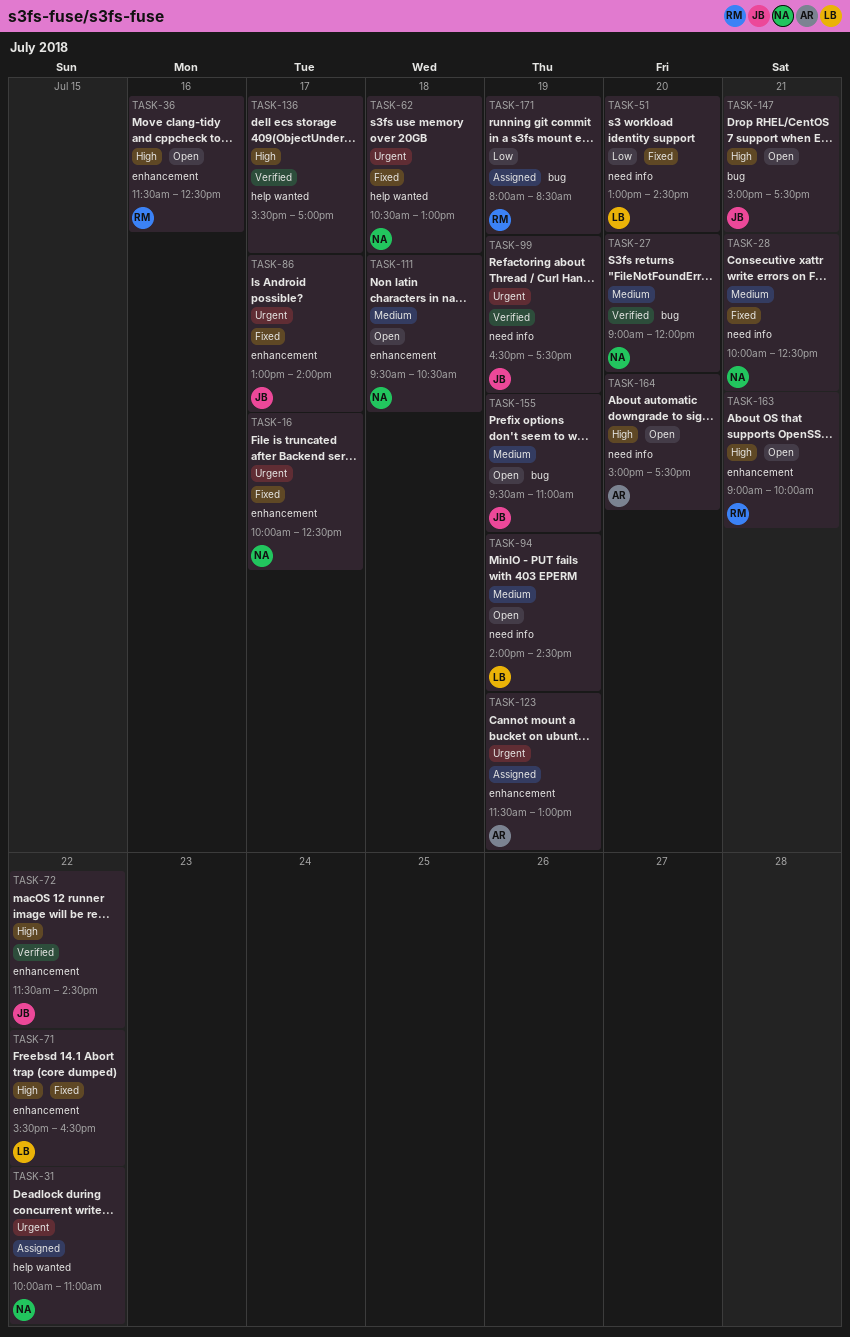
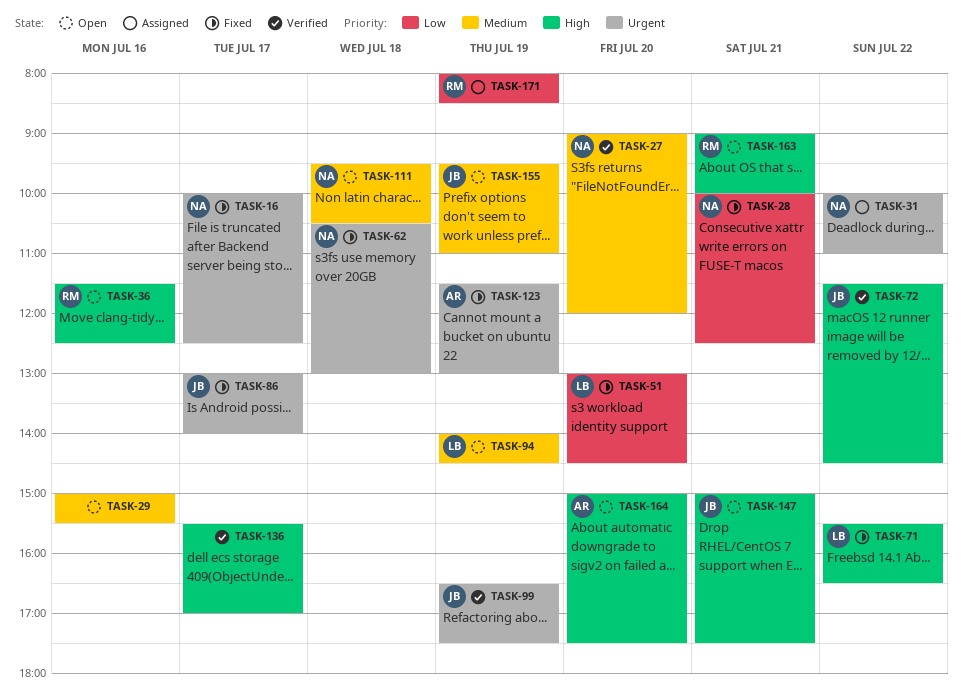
TASK-28, priority: Medium -> Low
TASK-29: none -> present
TASK-123, status: Assigned -> Fixed

